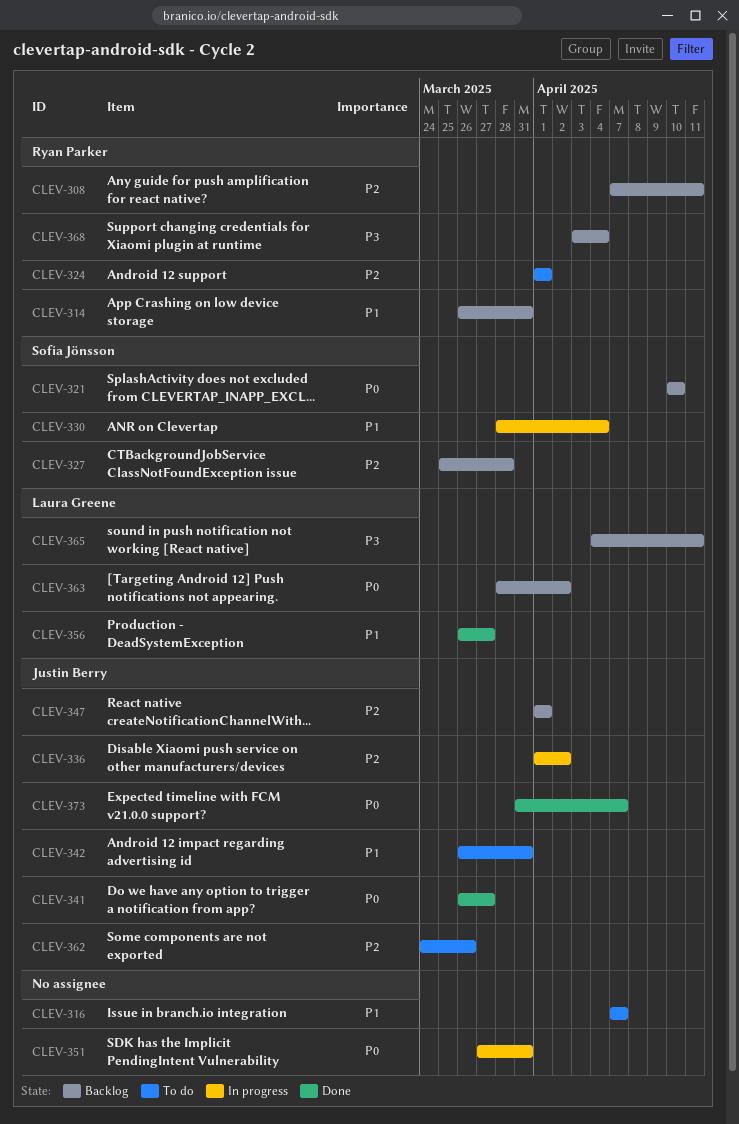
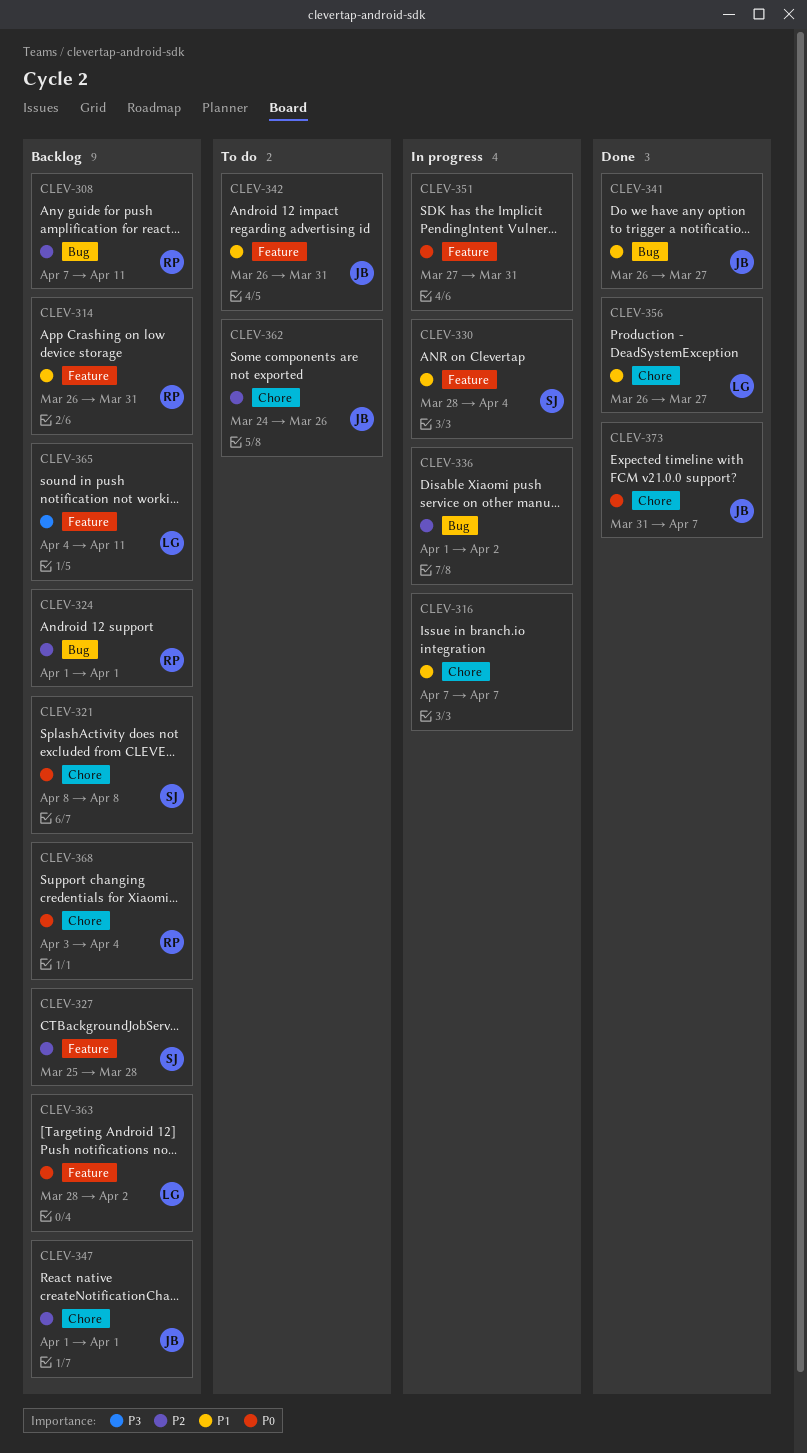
CLEV-316, status: To do -> In progress
CLEV-321, start: Apr 10 -> Apr 8
CLEV-321, due: Apr 10 -> Apr 8
CLEV-324, status: To do -> Backlog
CLEV-336, owner: Justin Berry -> none
CLEV-341, priority: P0 -> P1
CLEV-368, priority: P3 -> P0

